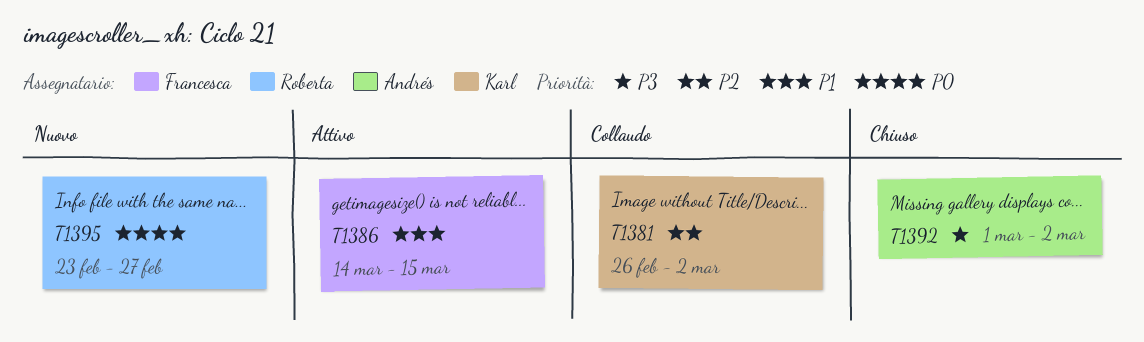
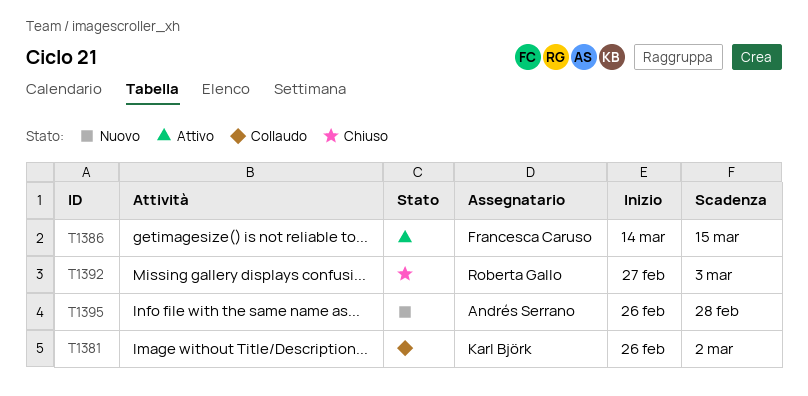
T1392, owner: Andrés Serrano -> Roberta Gallo
T1392, start: Mar 1 -> Feb 27
T1392, due: Mar 2 -> Mar 3
T1395, owner: Roberta Gallo -> Andrés Serrano
T1395, start: Feb 23 -> Feb 26
T1395, due: Feb 27 -> Feb 28

